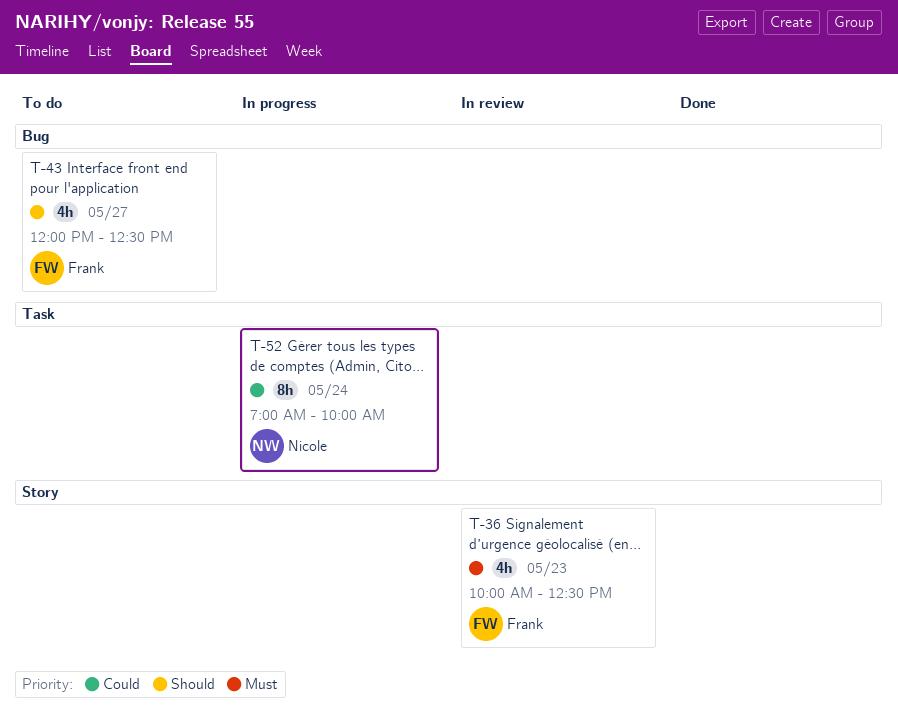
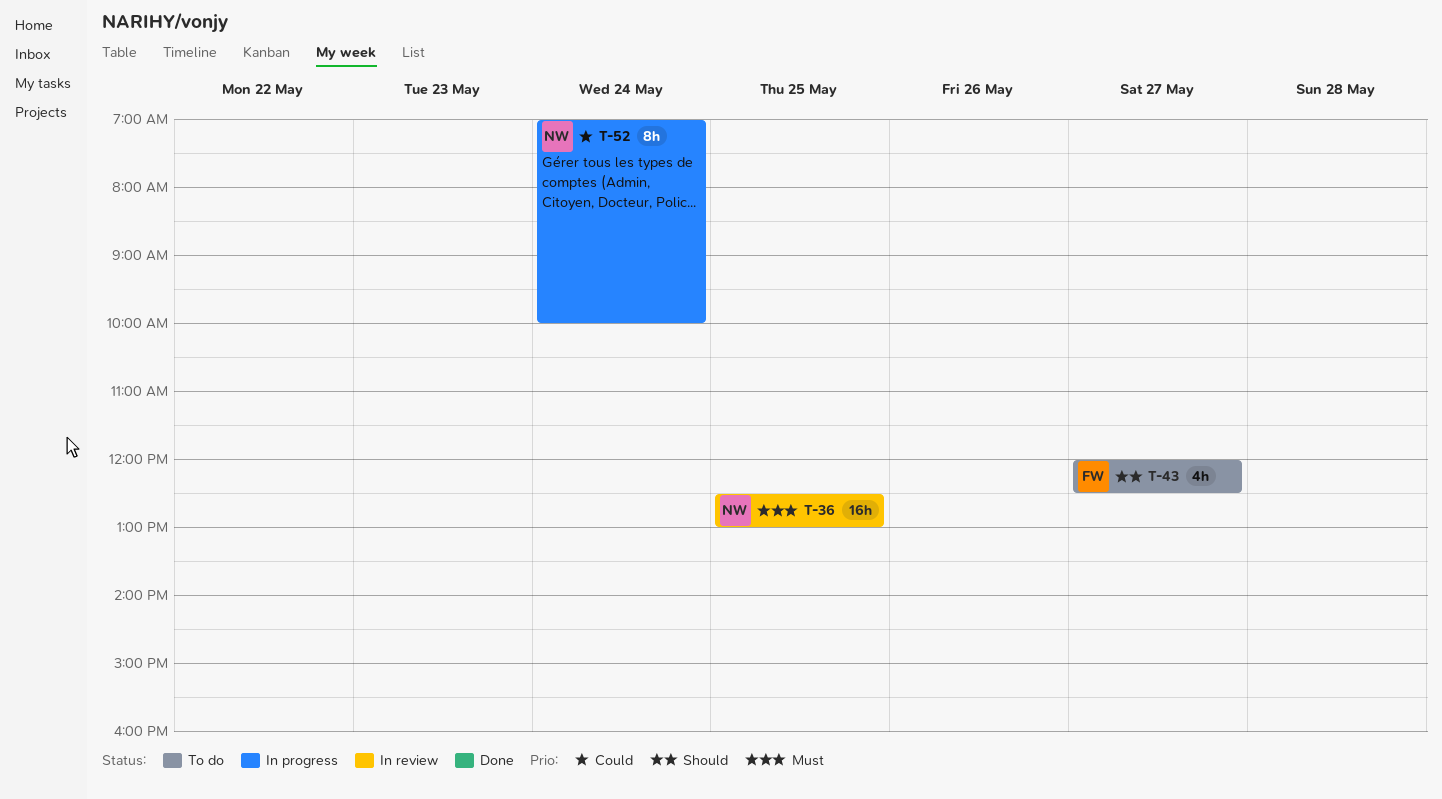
T-36, owner: Frank -> Nicole
T-36, estimate: 4h -> 16h
T-36, day: May 23 -> May 25
T-36, begins: 10:00 -> 12:30
T-36, ends: 12:30 -> 13:00

